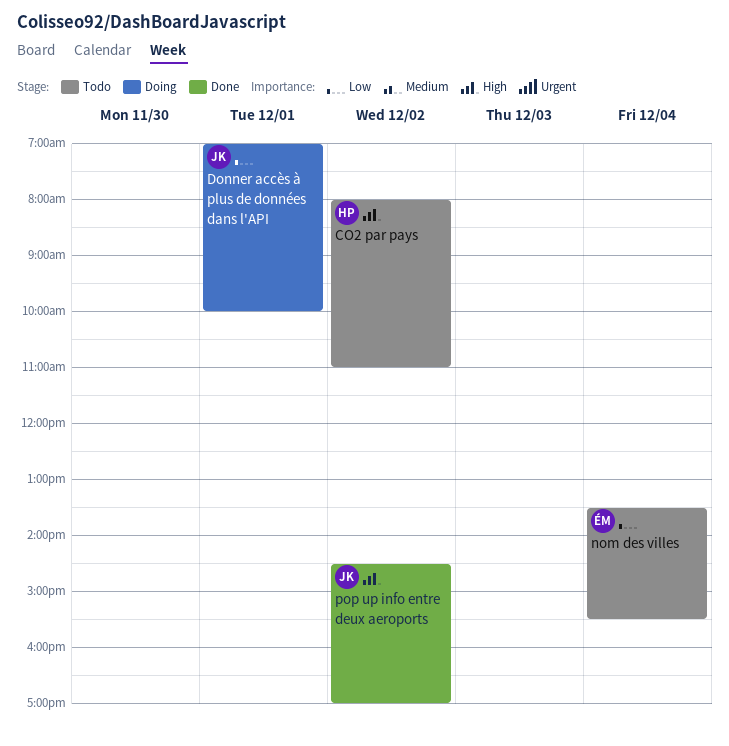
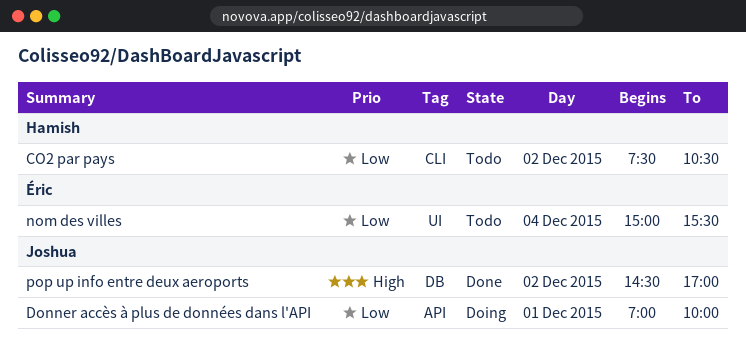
CO2 par pays, priority: High -> Low
CO2 par pays, begins: 08:00 -> 07:30
CO2 par pays, ends: 11:00 -> 10:30
nom des villes, begins: 13:30 -> 15:00

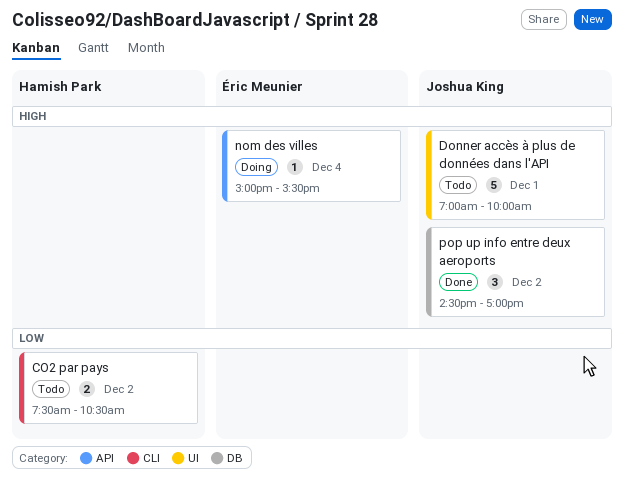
Donner accès à plus de données dans l'API, status: Doing -> Todo
Donner accès à plus de données dans l'API, priority: Low -> High
Donner accès à plus de données dans l'API, label: API -> UI
nom des villes, status: Todo -> Doing
nom des villes, priority: Low -> High
nom des villes, label: UI -> API

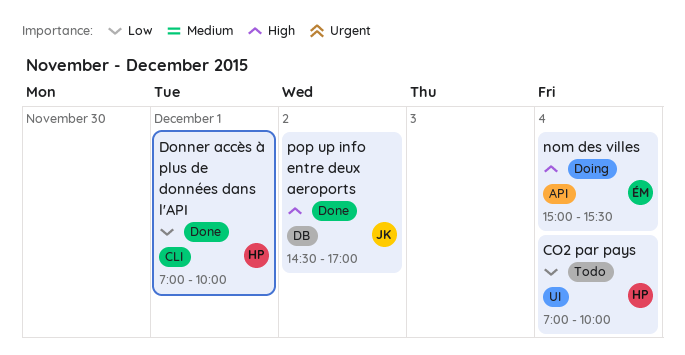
CO2 par pays, label: CLI -> UI
CO2 par pays, day: Dec 2 -> Dec 4
CO2 par pays, begins: 07:30 -> 07:00
CO2 par pays, ends: 10:30 -> 10:00
Donner accès à plus de données dans l'API, status: Todo -> Done
Donner accès à plus de données dans l'API, owner: Joshua King -> Hamish Park
Donner accès à plus de données dans l'API, priority: High -> Low
Donner accès à plus de données dans l'API, label: UI -> CLI

